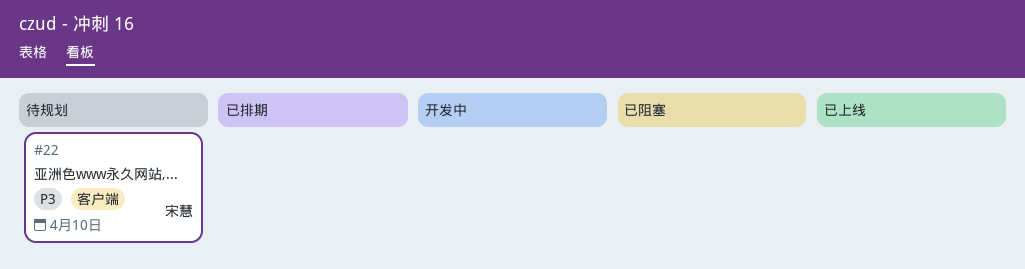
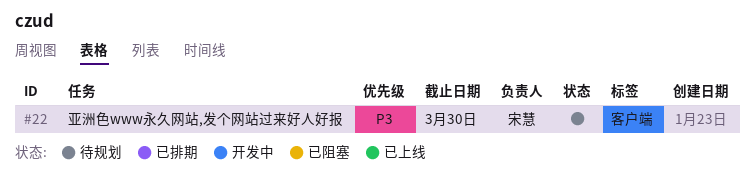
#22, due: Apr 10 -> Mar 30

